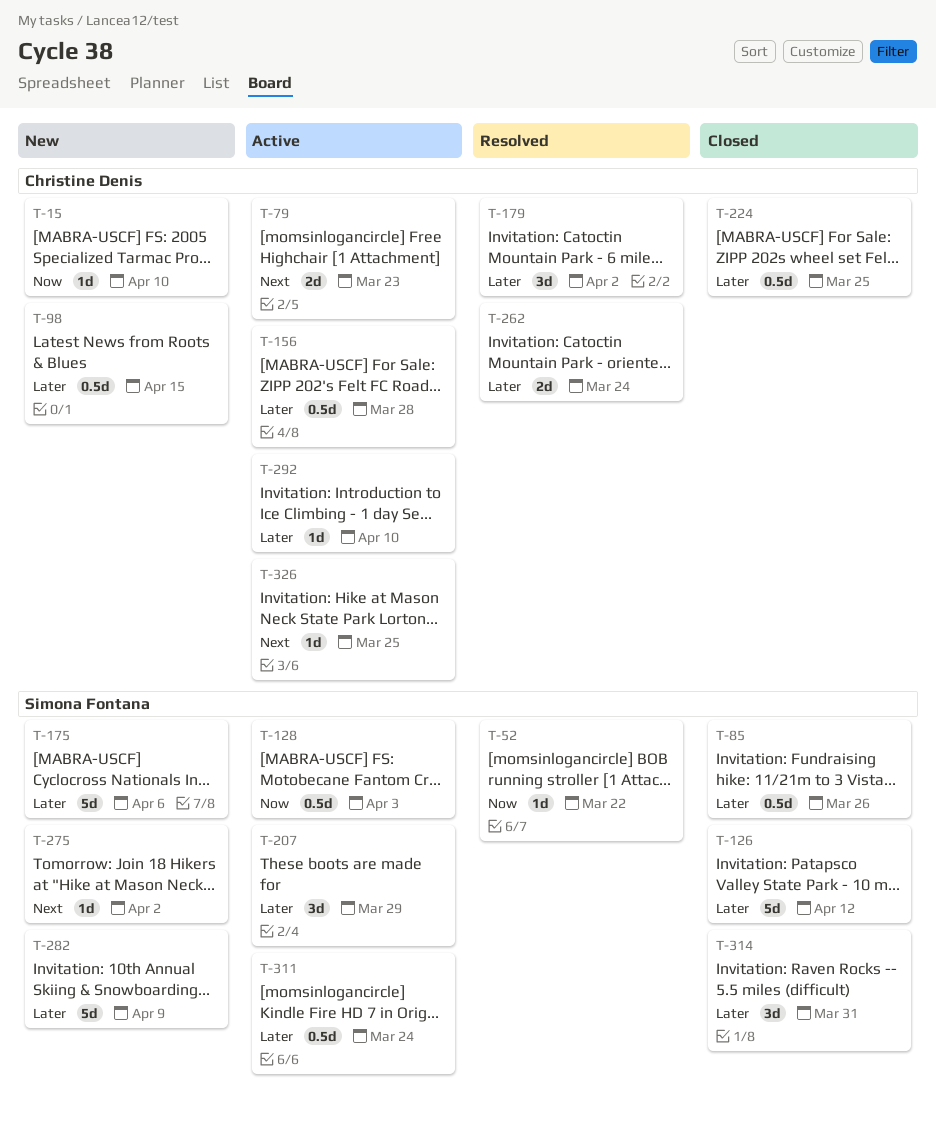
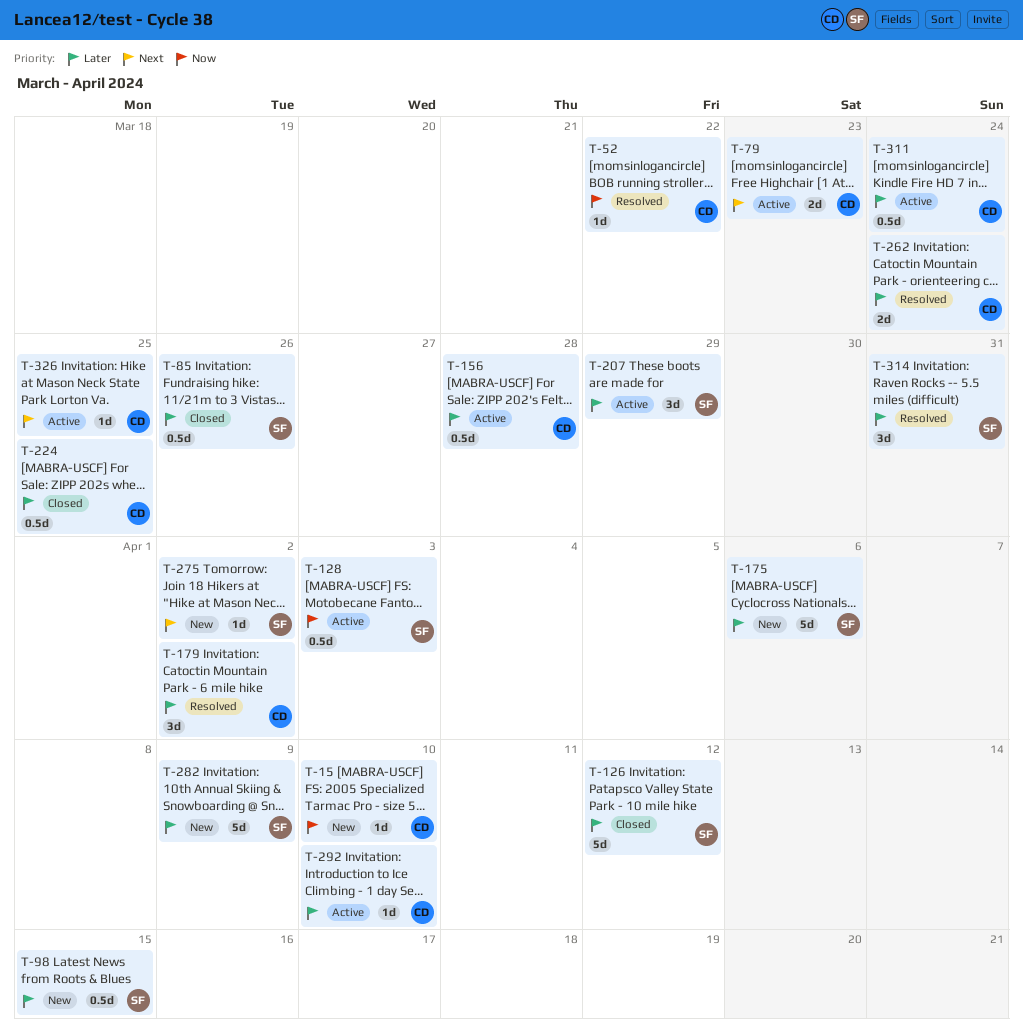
T-52, owner: Simona Fontana -> Christine Denis
T-98, owner: Christine Denis -> Simona Fontana
T-311, owner: Simona Fontana -> Christine Denis
T-314, status: Closed -> Resolved

